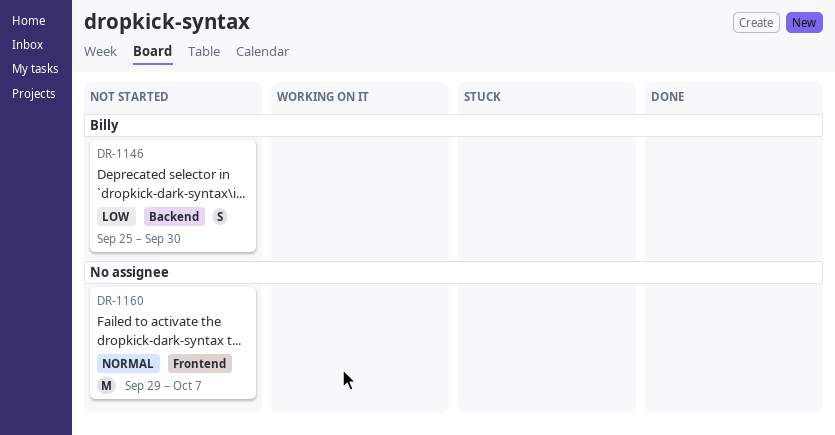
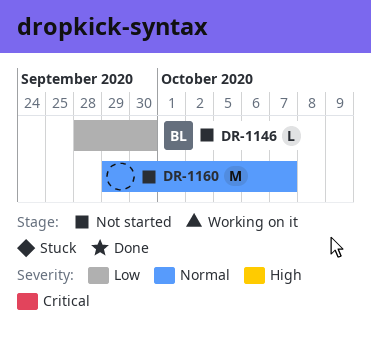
DR-1146, estimate: S -> L
DR-1146, start: Sep 25 -> Sep 28

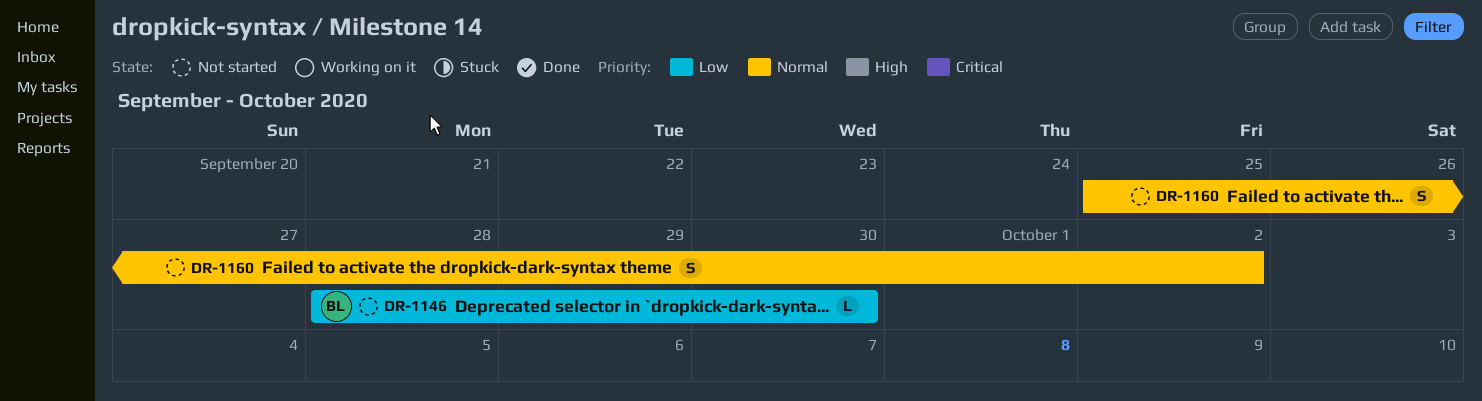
DR-1160, estimate: M -> S
DR-1160, start: Sep 29 -> Sep 25
DR-1160, due: Oct 7 -> Oct 2

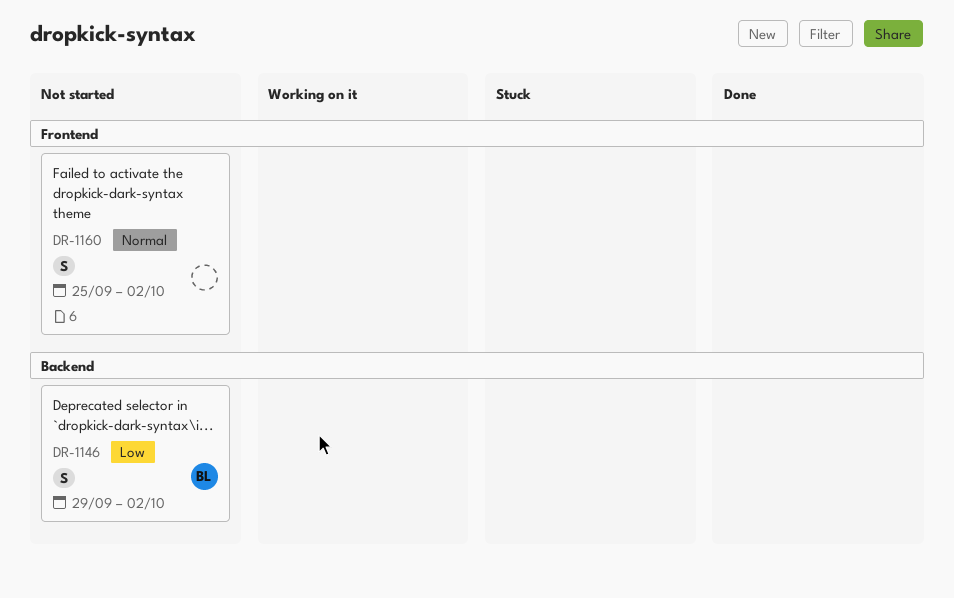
DR-1146, estimate: L -> S
DR-1146, start: Sep 28 -> Sep 29
DR-1146, due: Sep 30 -> Oct 2

